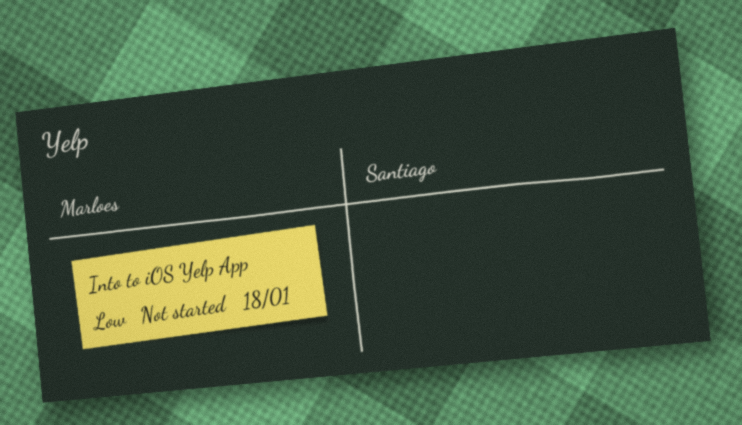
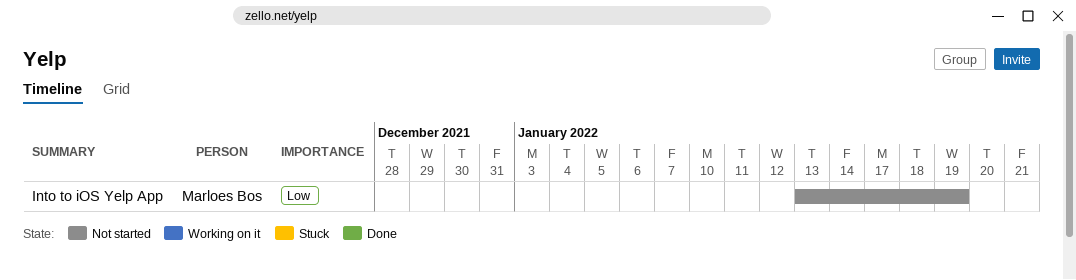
Into to iOS Yelp App, due: Jan 18 -> Jan 19

